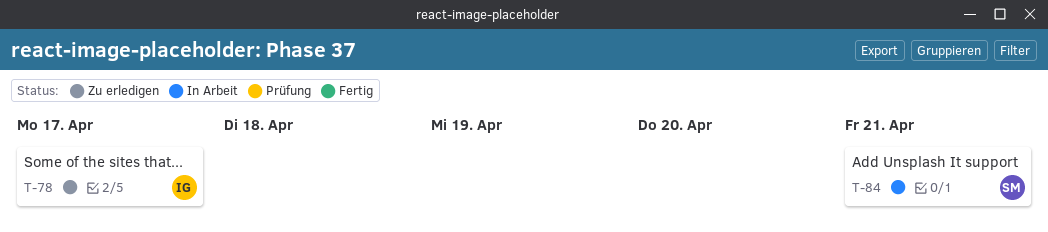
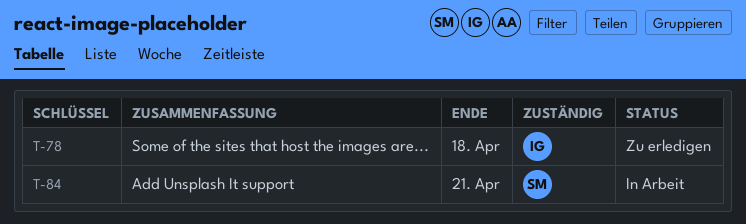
T-78, due: Apr 17 -> Apr 18

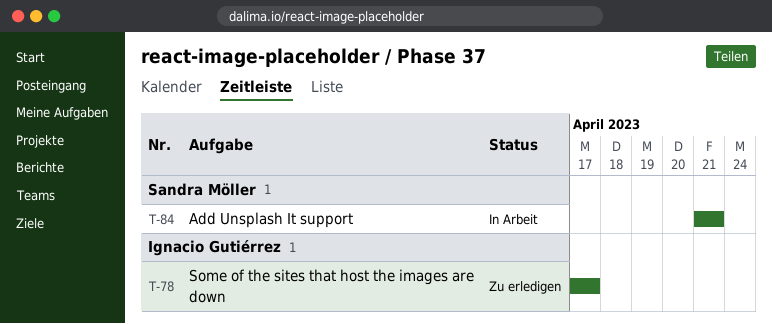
T-78, due: Apr 18 -> Apr 17

